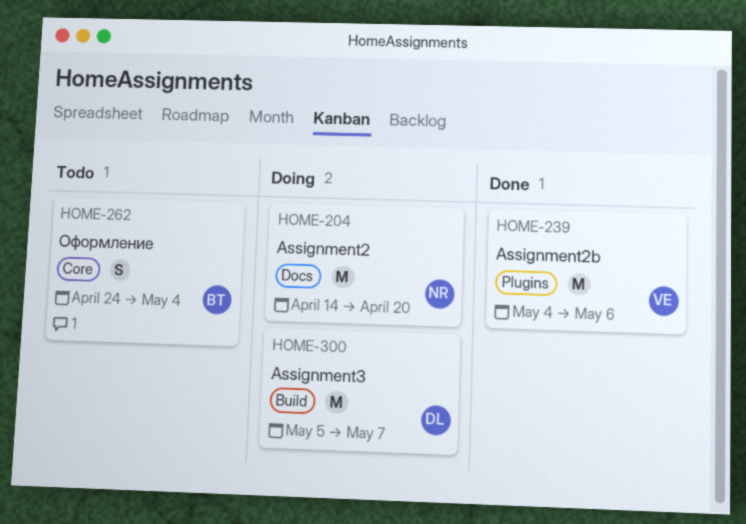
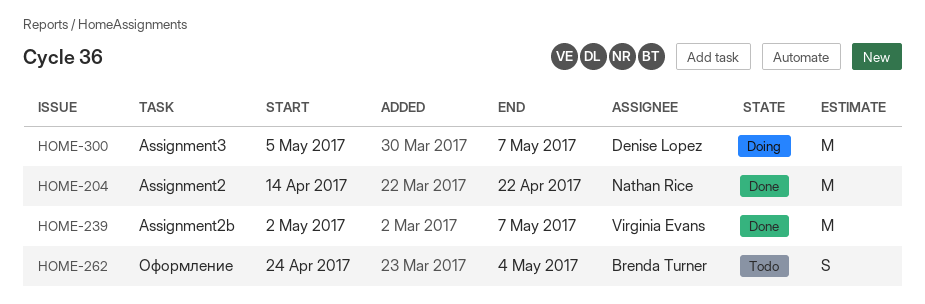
HOME-204, status: Doing -> Done
HOME-204, due: Apr 20 -> Apr 22
HOME-239, start: May 4 -> May 2
HOME-239, due: May 6 -> May 7

